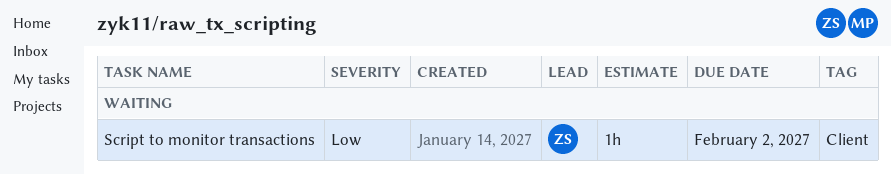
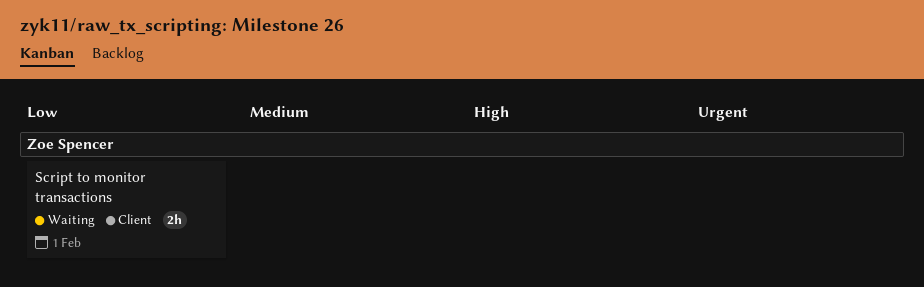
Script to monitor transactions, estimate: 1h -> 2h
Script to monitor transactions, due: Feb 2 -> Feb 1

